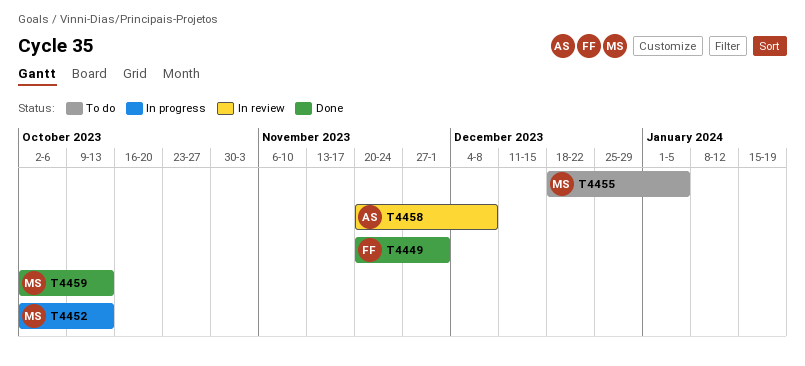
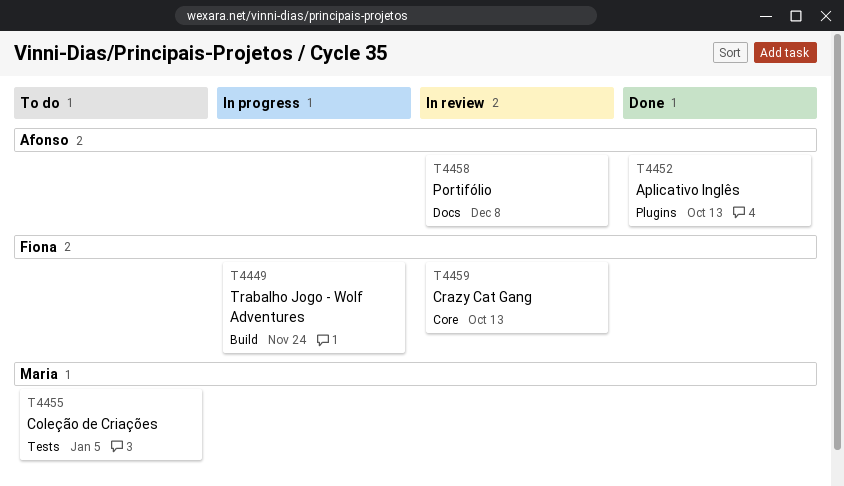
T4449, status: Done -> In progress
T4449, due: Dec 1 -> Nov 24
T4452, status: In progress -> Done
T4452, owner: Maria -> Afonso
T4459, status: Done -> In review
T4459, owner: Maria -> Fiona

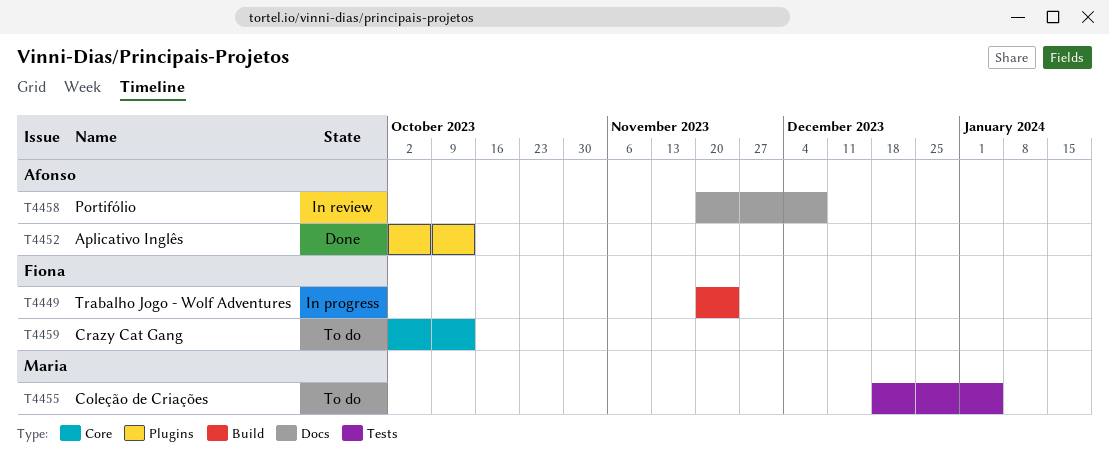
T4459, status: In review -> To do

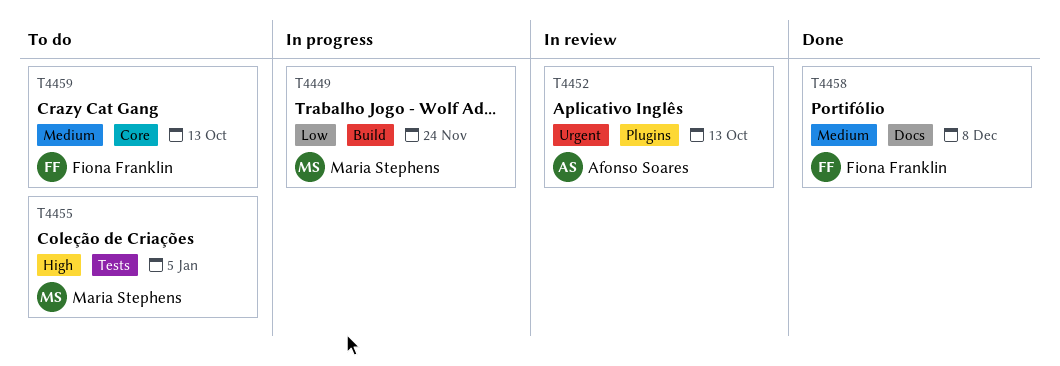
T4449, owner: Fiona Franklin -> Maria Stephens
T4452, status: Done -> In review
T4458, status: In review -> Done
T4458, owner: Afonso Soares -> Fiona Franklin

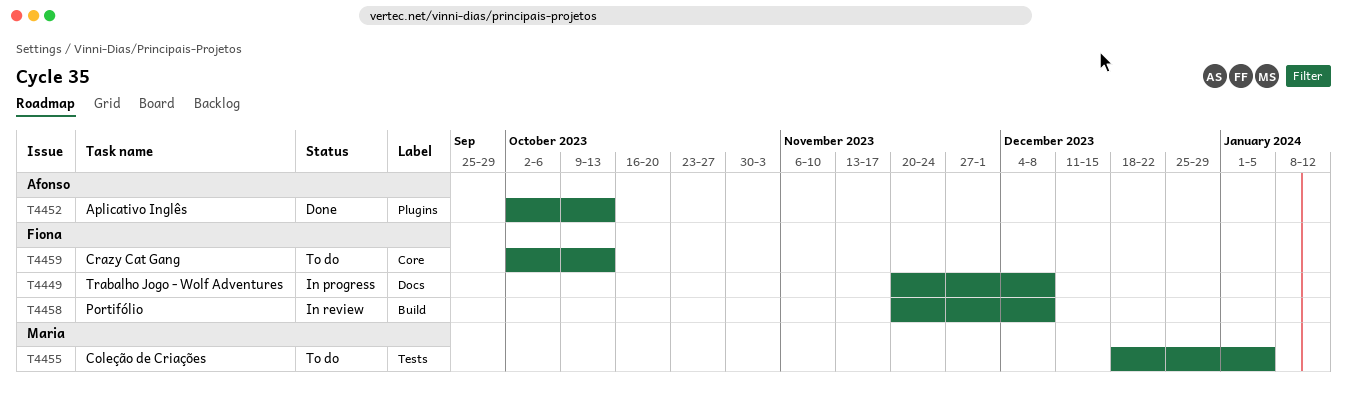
T4449, owner: Maria Stephens -> Fiona Franklin
T4449, label: Build -> Docs
T4449, due: Nov 24 -> Dec 8
T4452, status: In review -> Done
T4458, status: Done -> In review
T4458, label: Docs -> Build

